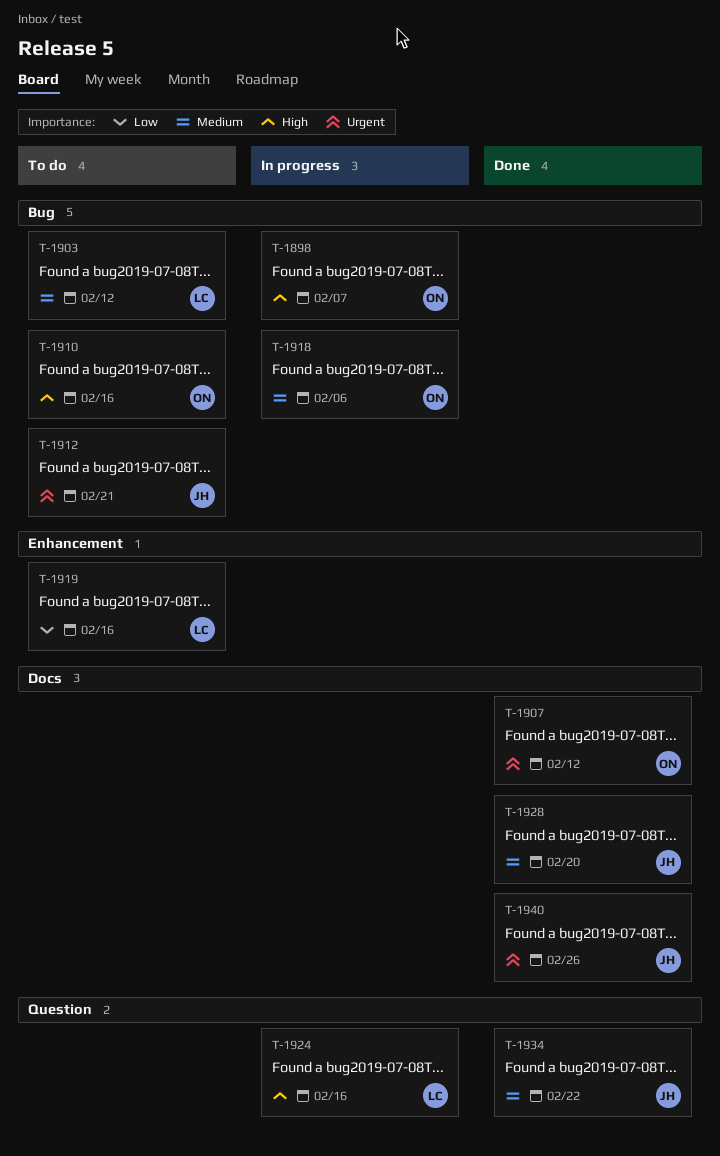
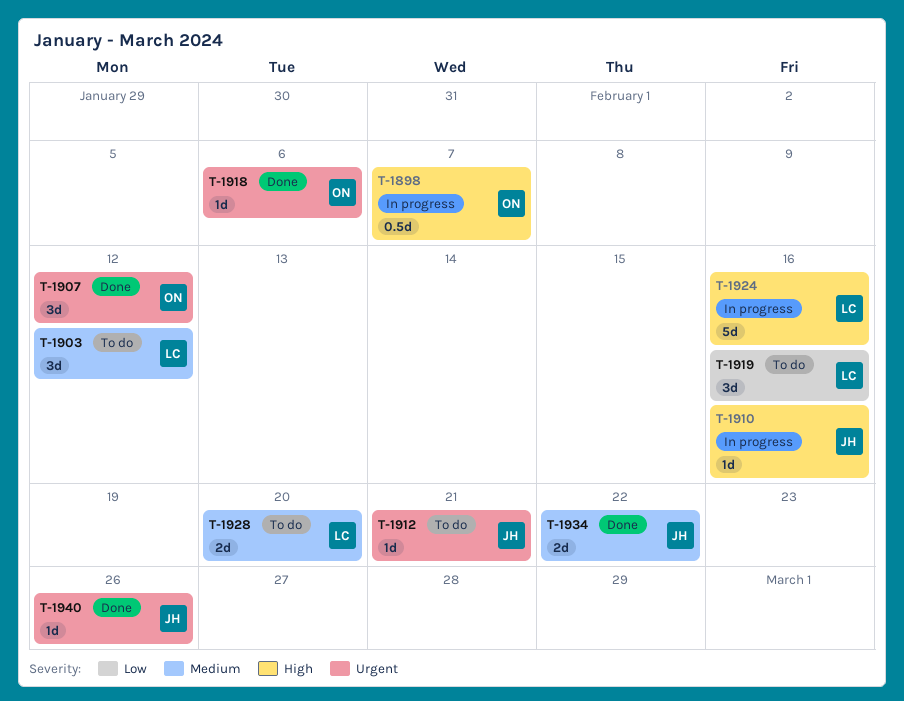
T-1910, status: To do -> In progress
T-1910, owner: ON -> JH
T-1918, status: In progress -> Done
T-1918, priority: Medium -> Urgent
T-1928, status: Done -> To do
T-1928, owner: JH -> LC

